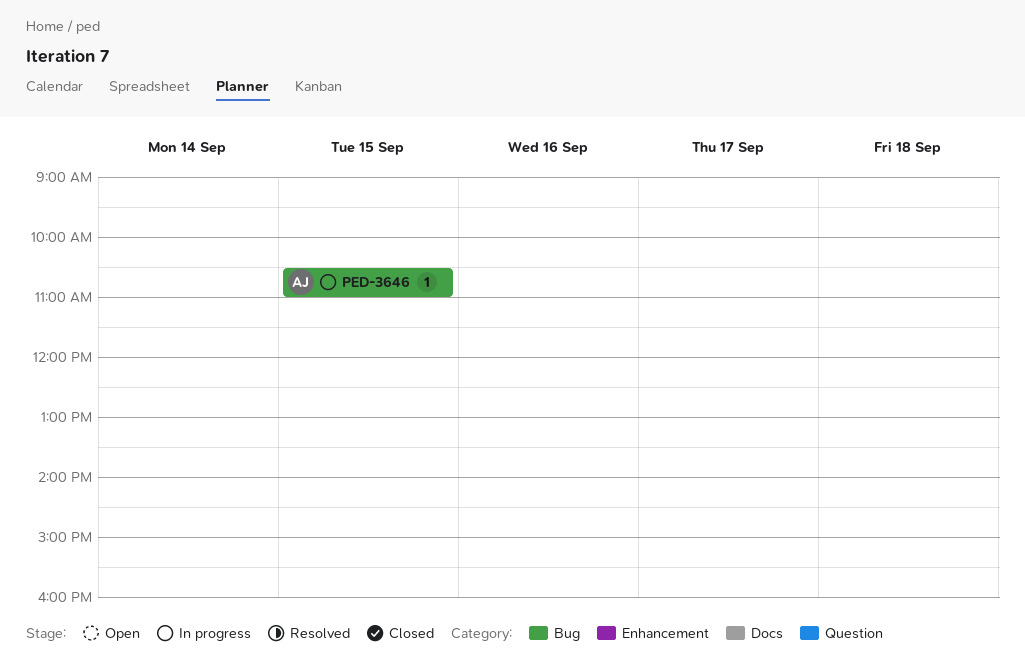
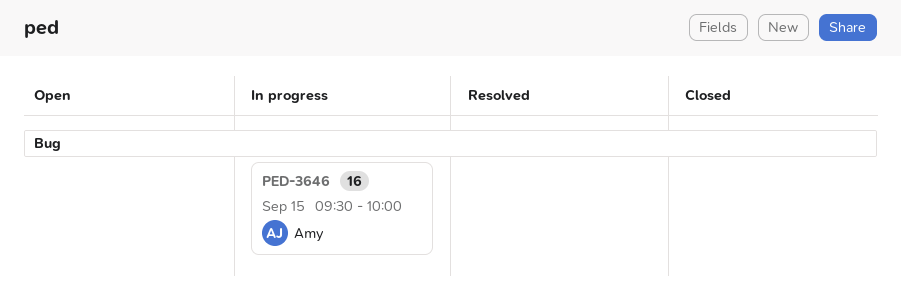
PED-3646, estimate: 1 -> 16
PED-3646, begins: 10:30 -> 09:30
PED-3646, ends: 11:00 -> 10:00

